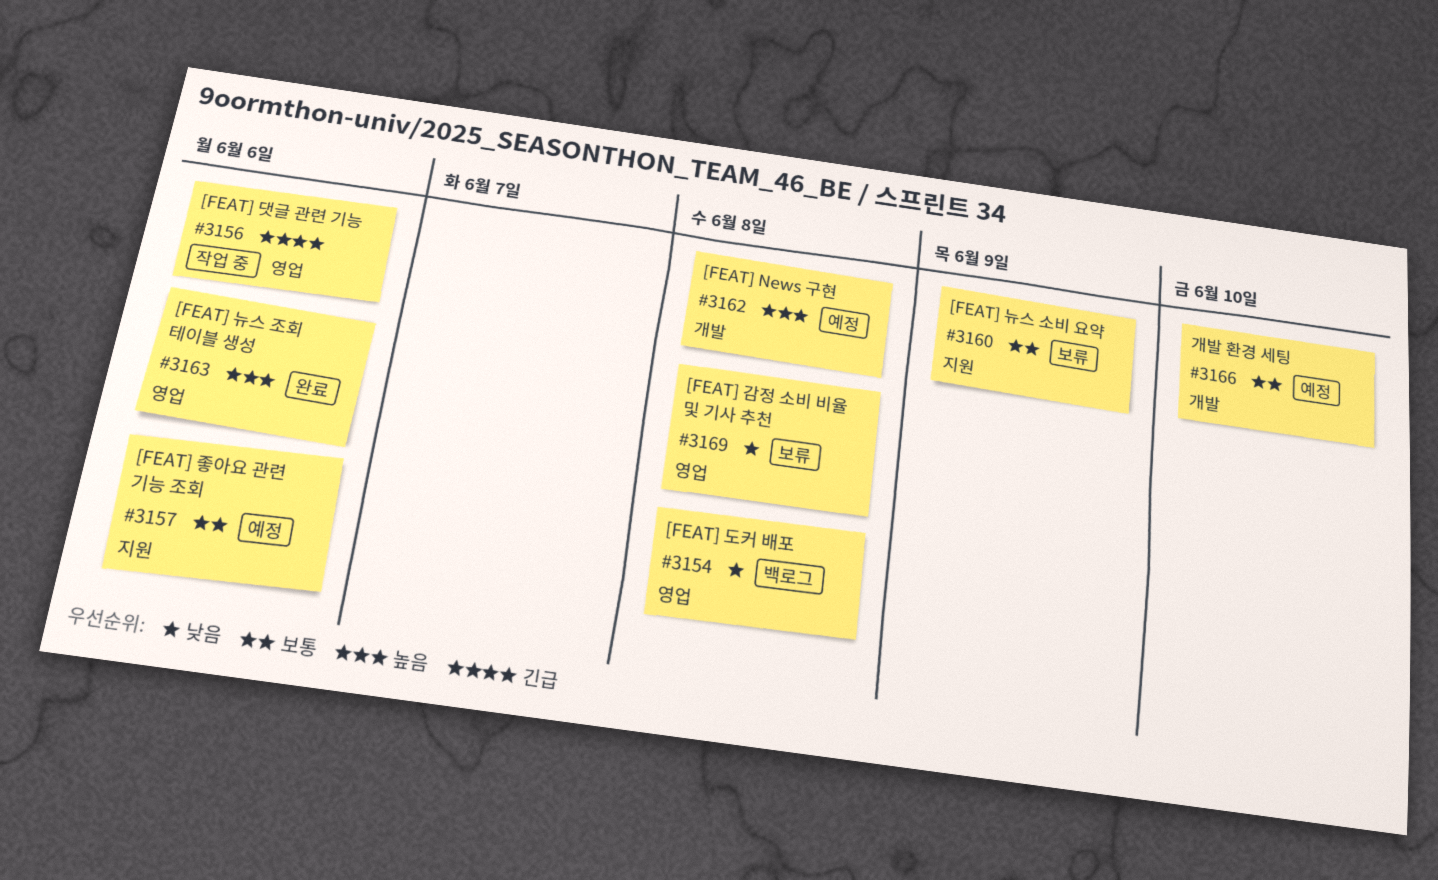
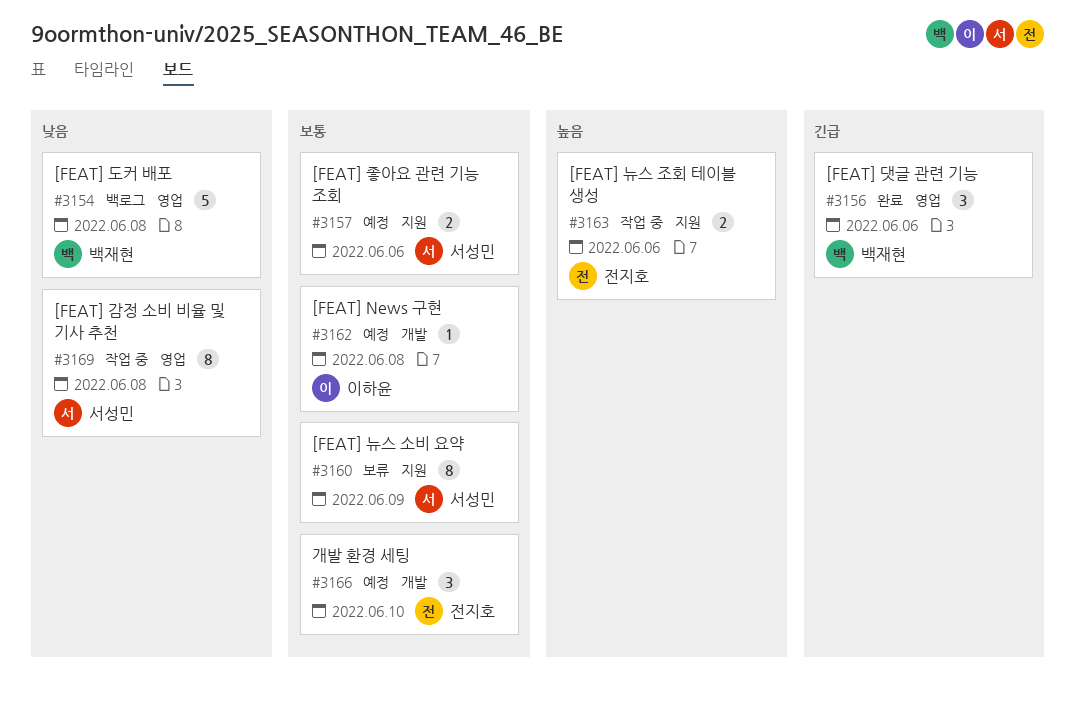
#3156, status: 작업 중 -> 완료
#3162, priority: 높음 -> 보통
#3163, status: 완료 -> 작업 중
#3163, label: 영업 -> 지원
#3169, status: 보류 -> 작업 중

